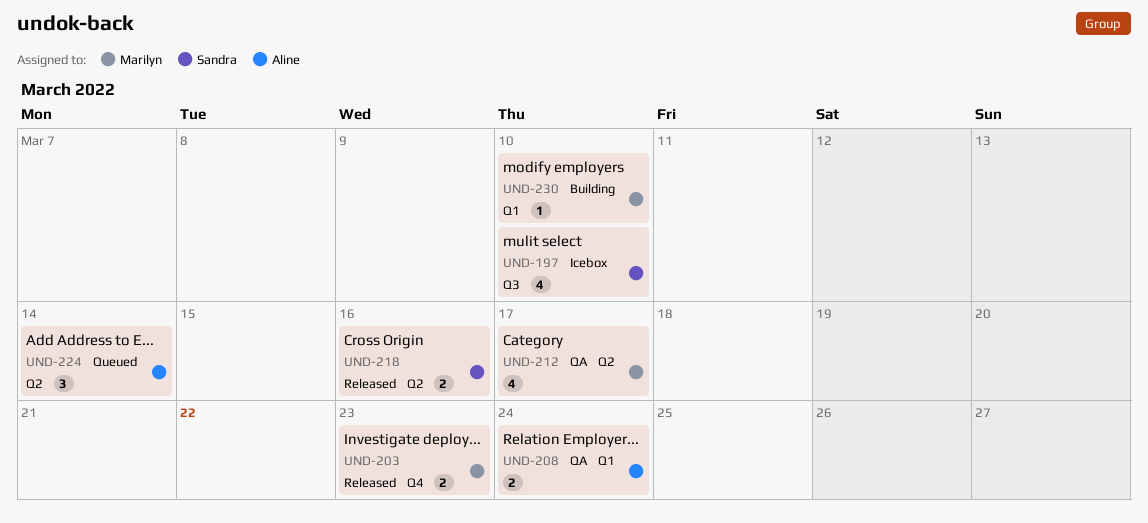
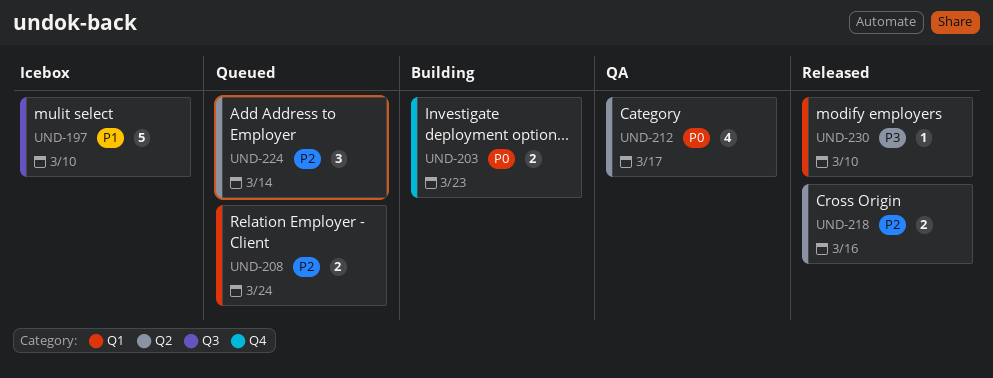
UND-197, estimate: 4 -> 5
UND-203, status: Released -> Building
UND-208, status: QA -> Queued
UND-230, status: Building -> Released

